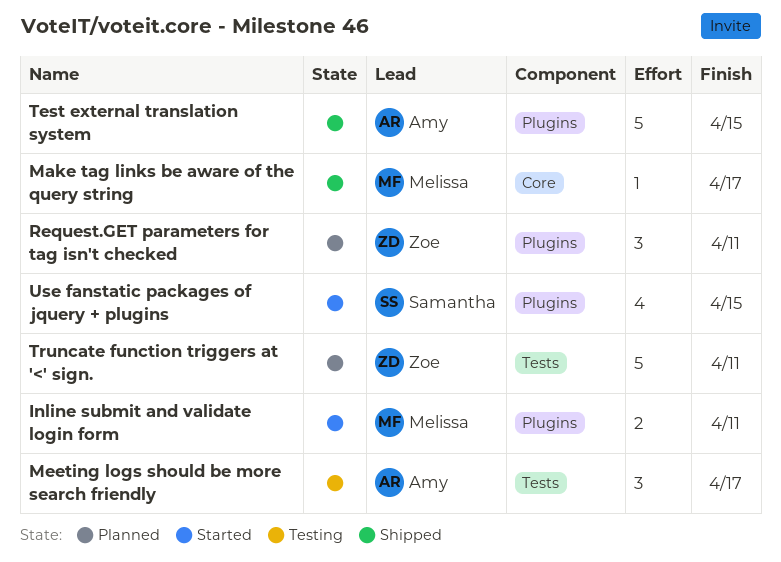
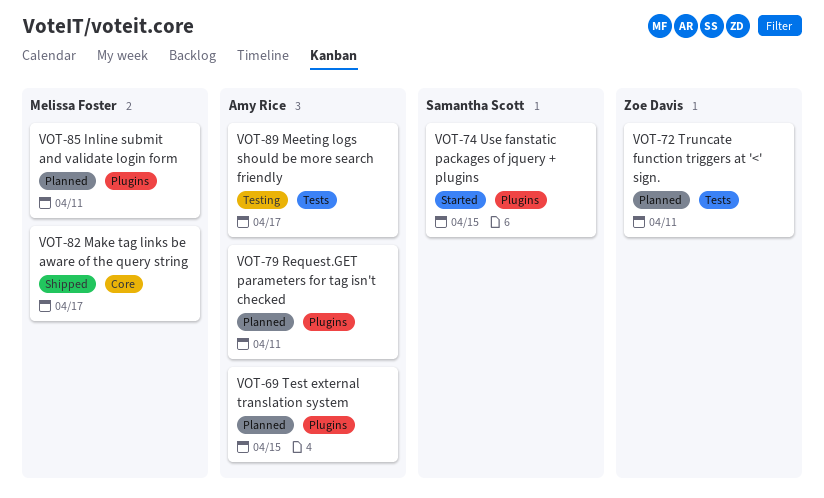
Inline submit and validate login form, status: Started -> Planned
Request.GET parameters for tag isn't checked, owner: Zoe Davis -> Amy Rice
Test external translation system, status: Shipped -> Planned

